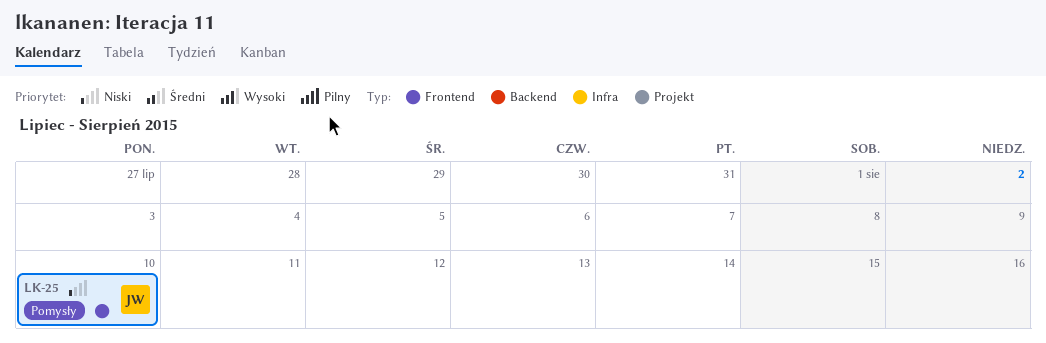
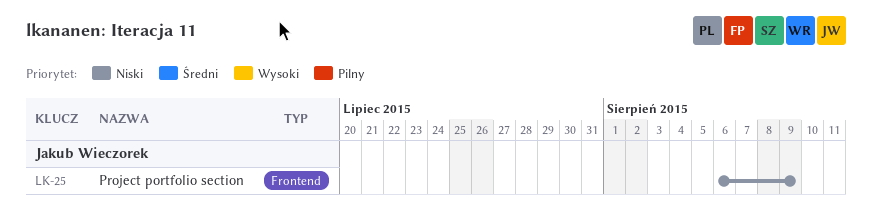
LK-25, due: Aug 10 -> Aug 9

